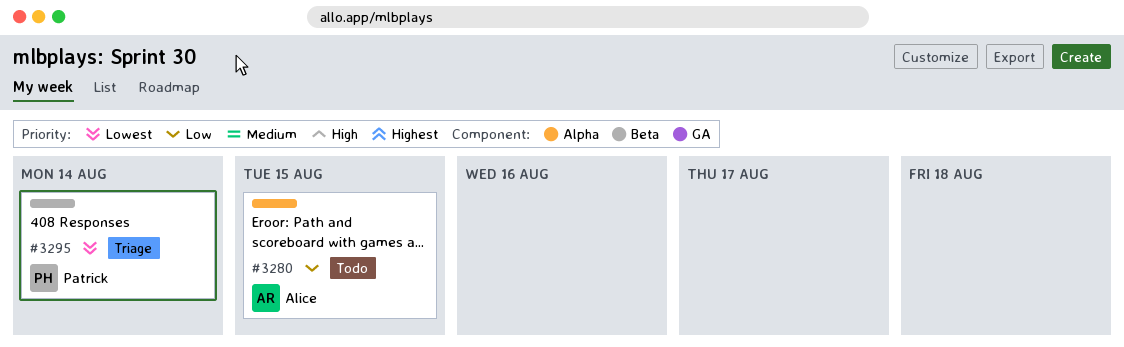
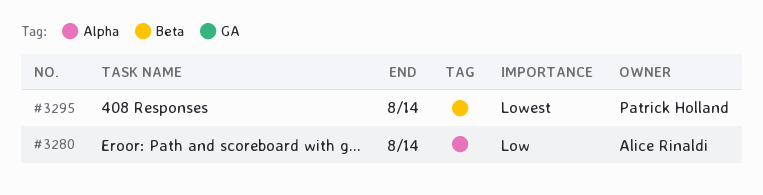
#3280, due: Aug 15 -> Aug 14

